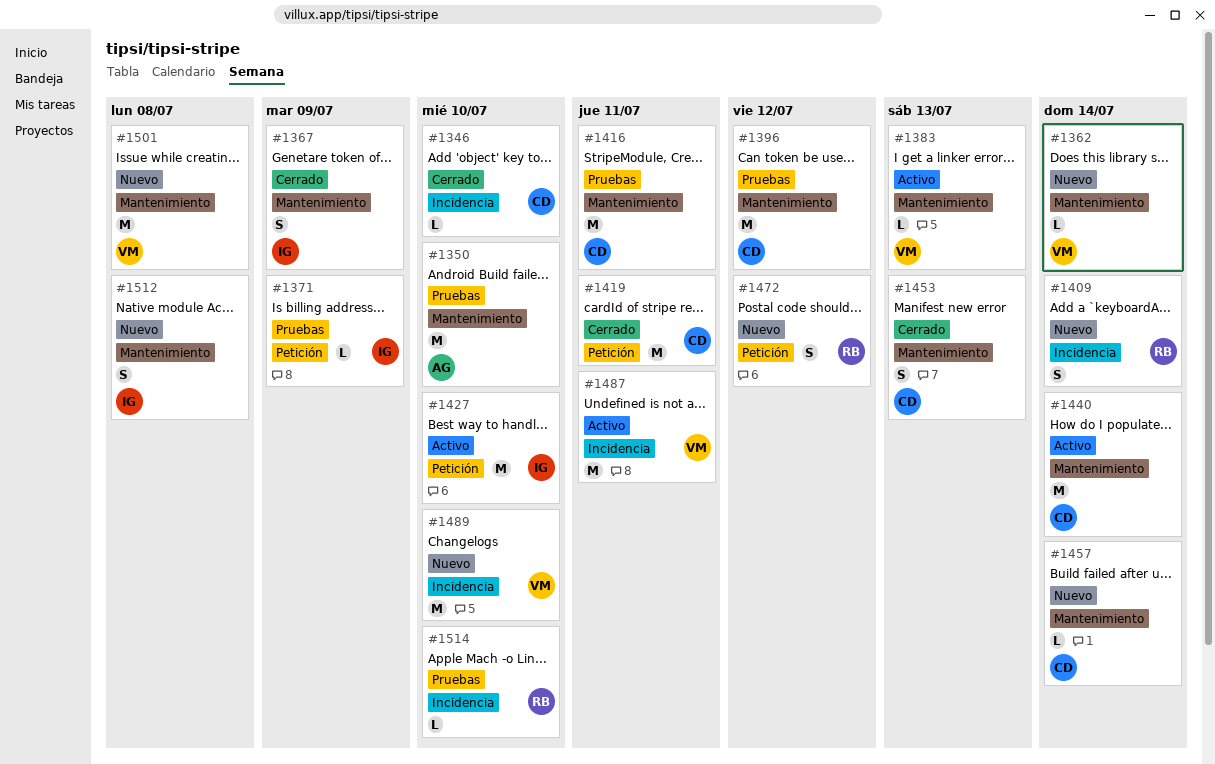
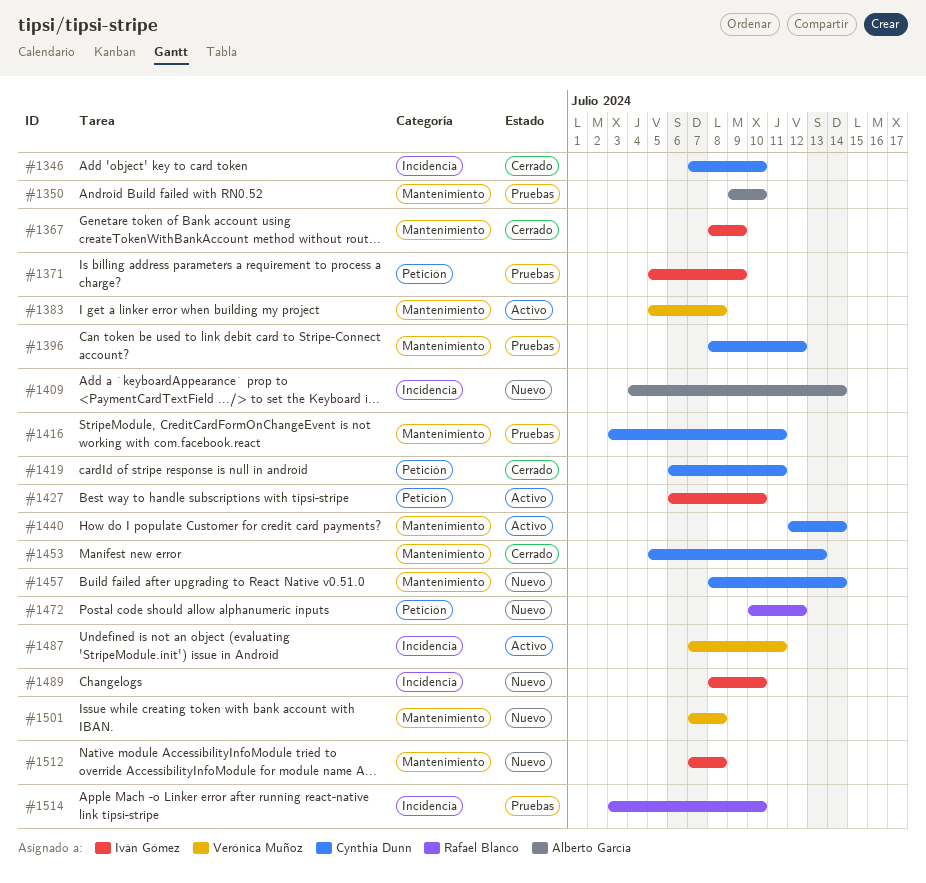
#1362: present -> none
#1383, due: Jul 13 -> Jul 8
#1409, owner: Rafael Blanco -> Alberto García
#1489, owner: Verónica Muñoz -> Iván Gómez

